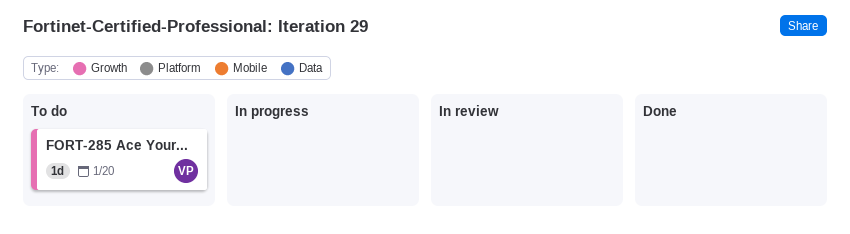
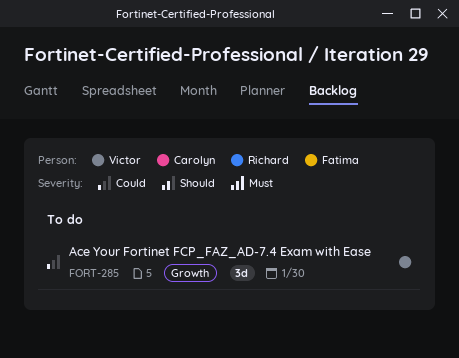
FORT-285, estimate: 1d -> 3d
FORT-285, due: Jan 20 -> Jan 30

